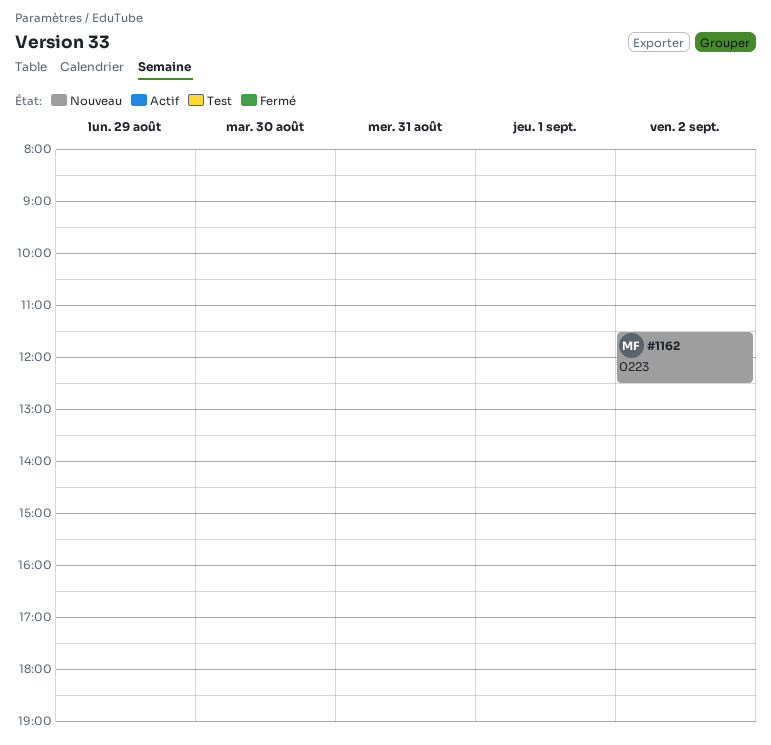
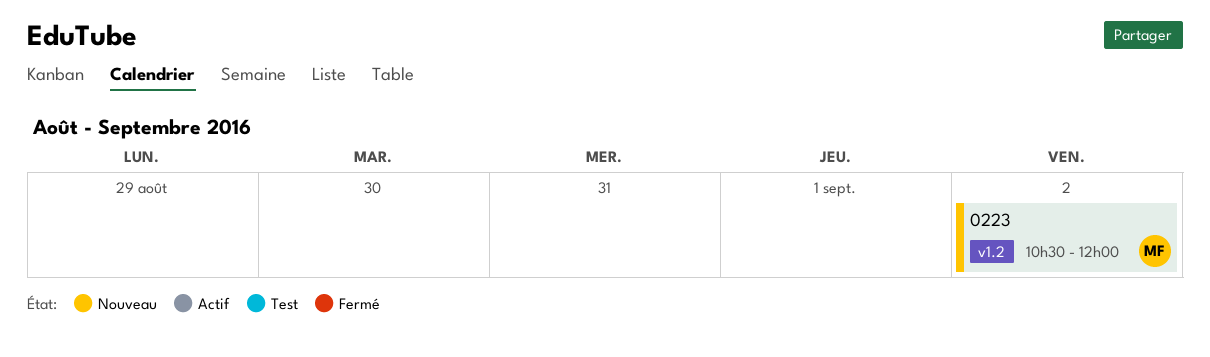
0223, begins: 11:30 -> 10:30
0223, ends: 12:30 -> 12:00

